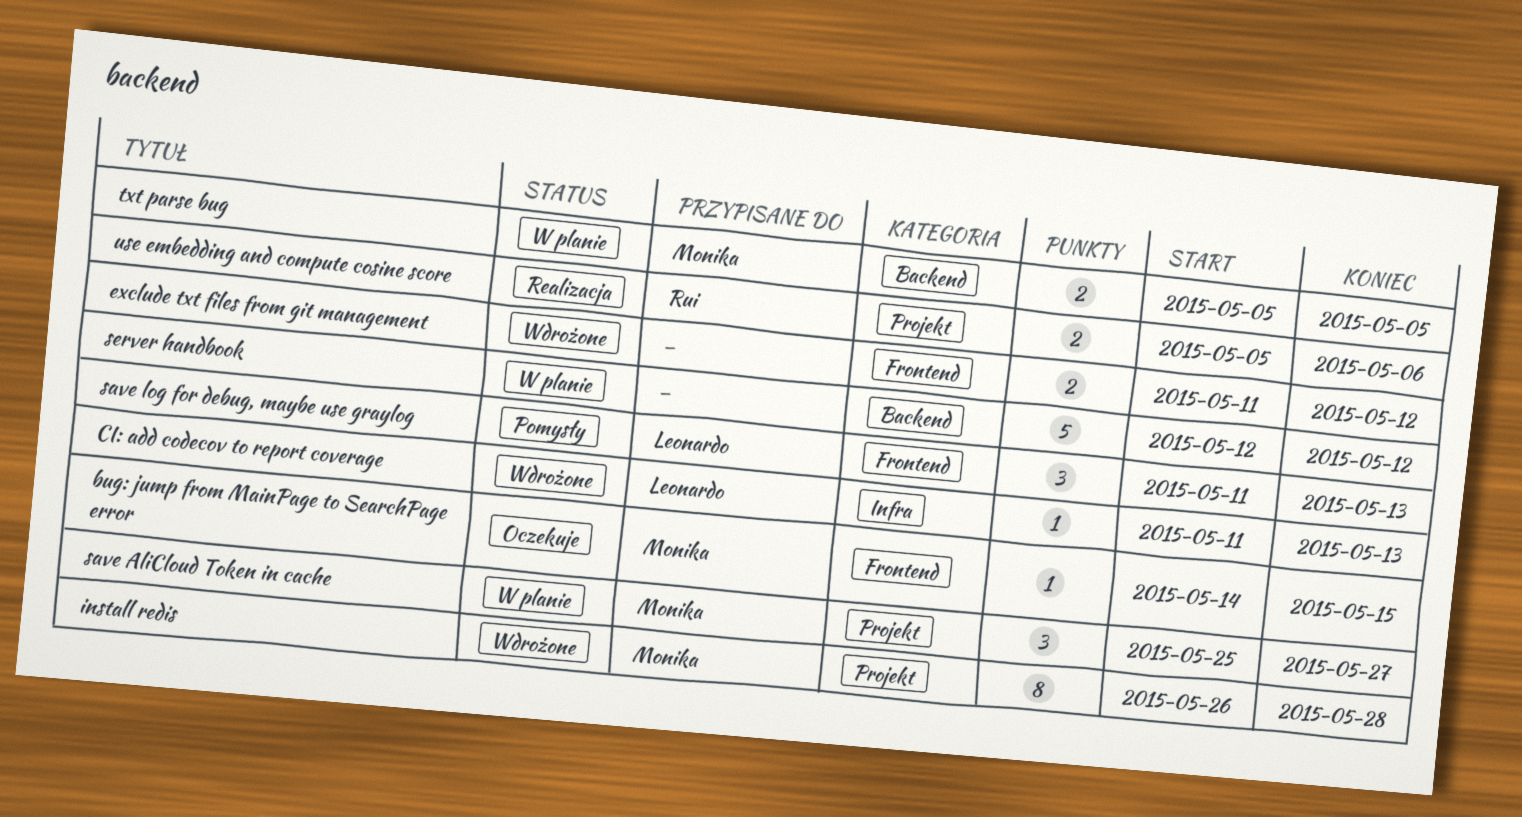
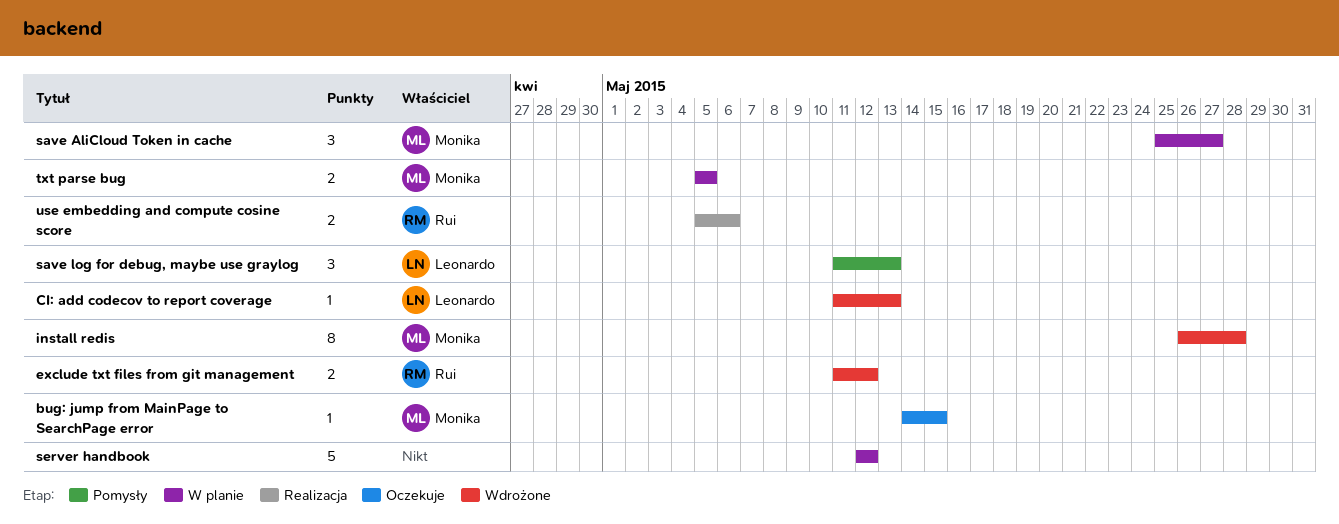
exclude txt files from git management, owner: none -> Rui

